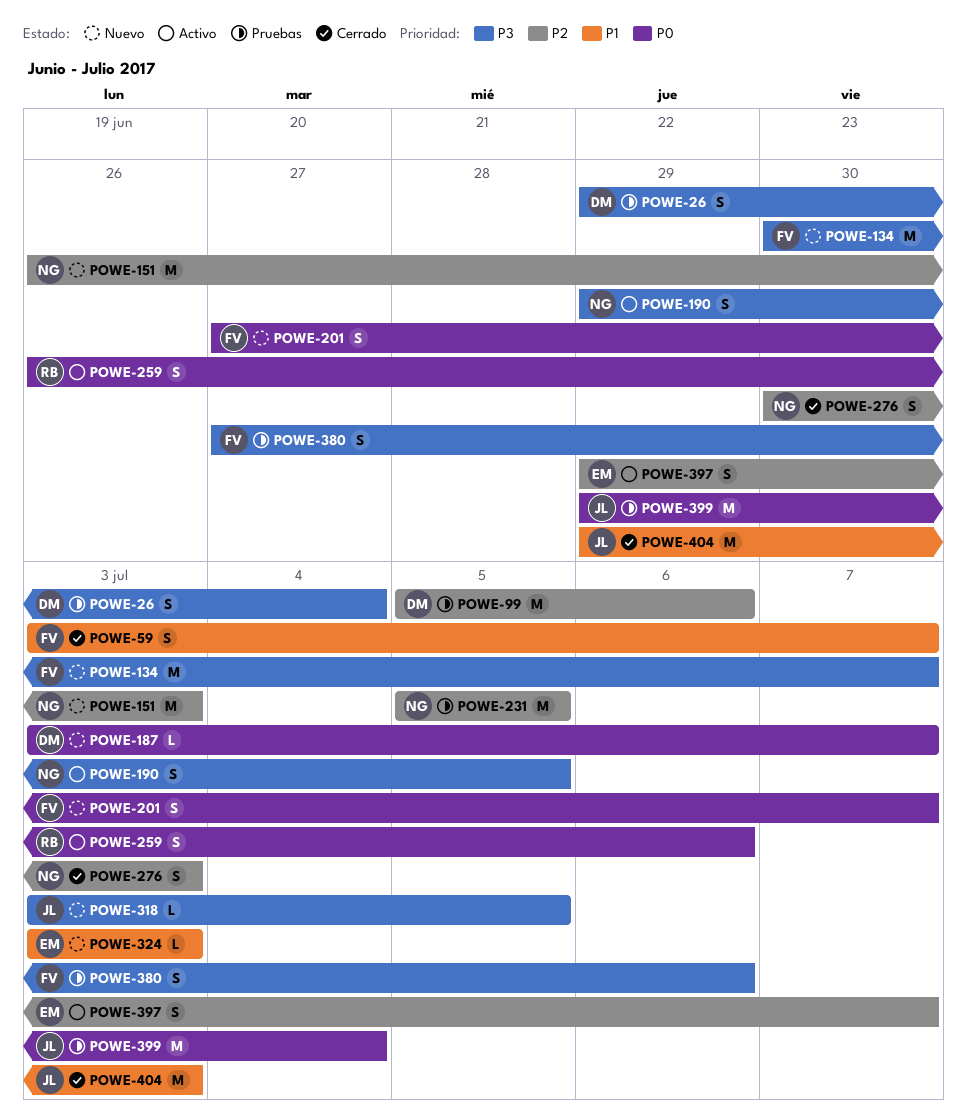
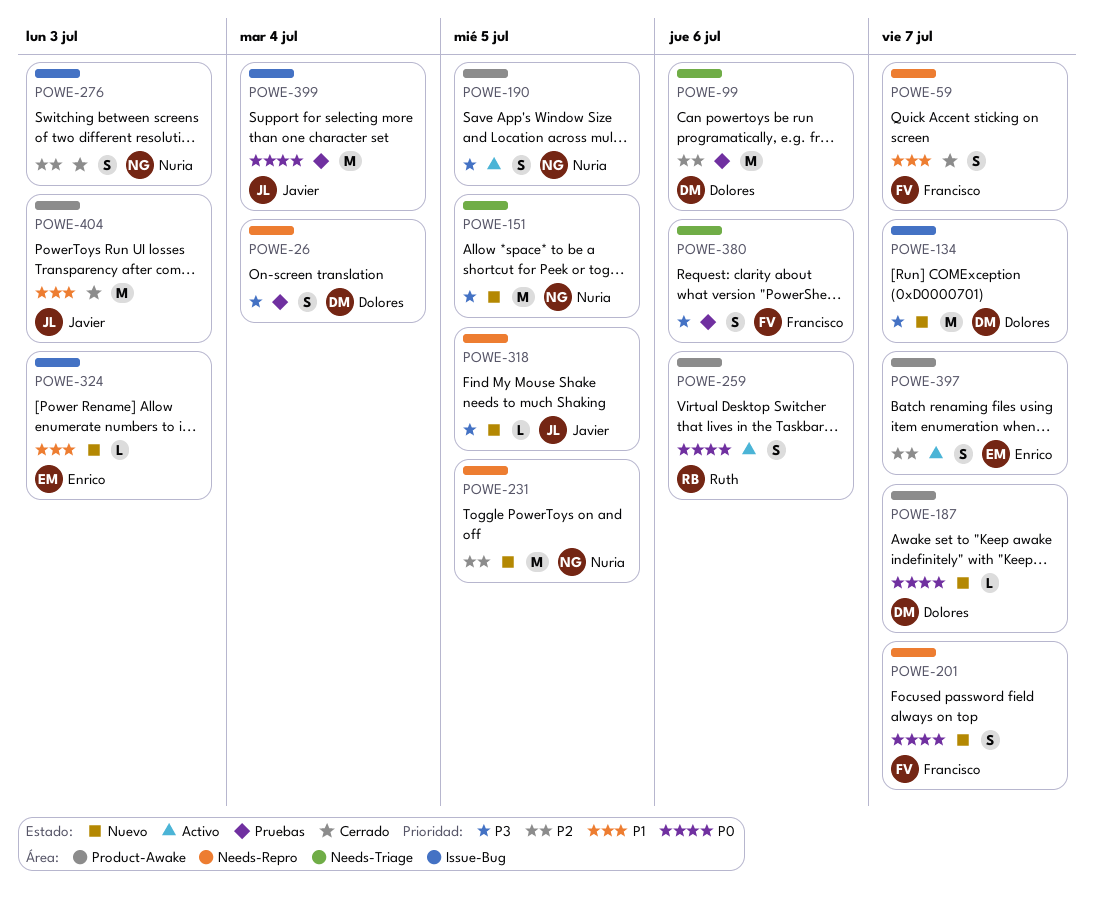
POWE-134, owner: Francisco -> Dolores
POWE-151, priority: P2 -> P3
POWE-151, due: Jul 3 -> Jul 5
POWE-231, status: Pruebas -> Nuevo

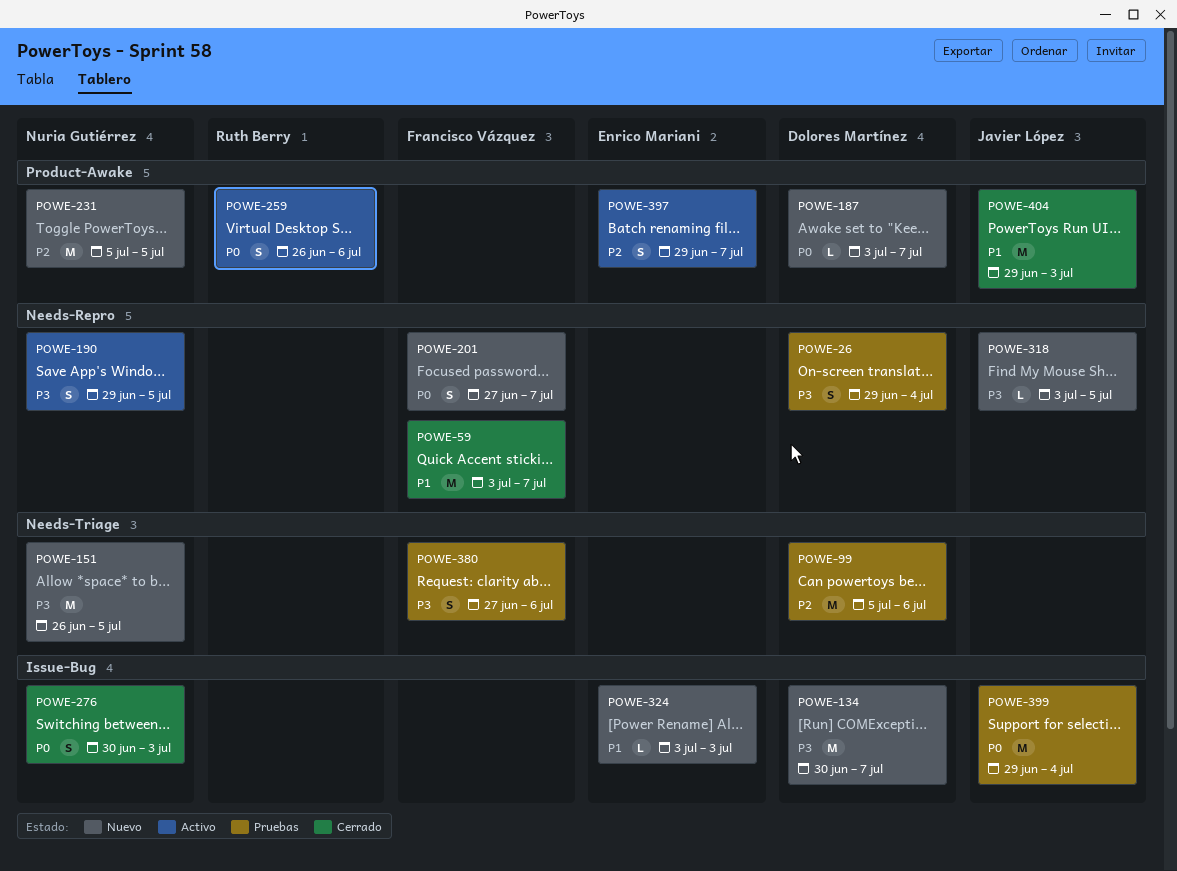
POWE-59, estimate: S -> M
POWE-190, label: Product-Awake -> Needs-Repro
POWE-231, label: Needs-Repro -> Product-Awake
POWE-276, priority: P2 -> P0

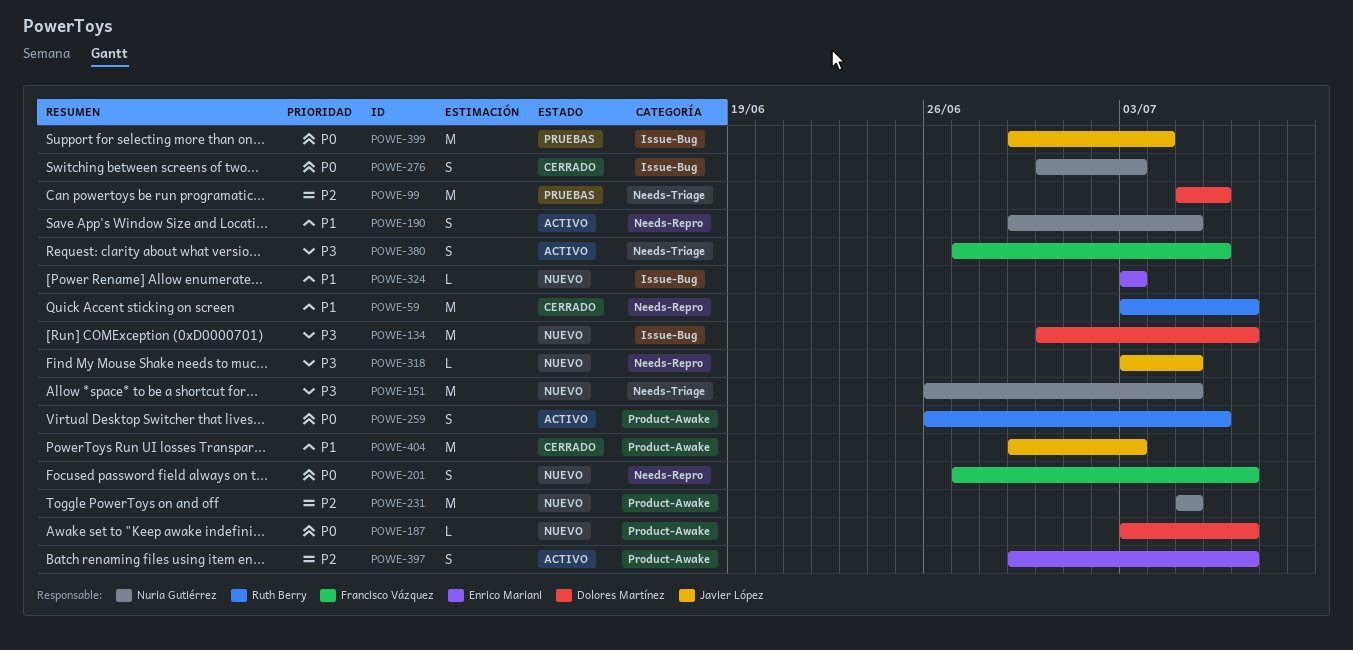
POWE-26: present -> none
POWE-59, owner: Francisco Vázquez -> Ruth Berry
POWE-190, priority: P3 -> P1
POWE-380, status: Pruebas -> Activo

